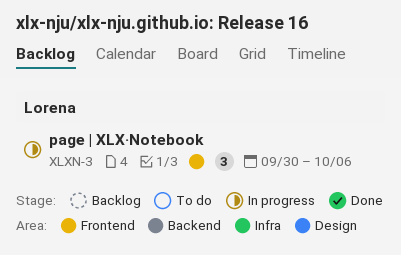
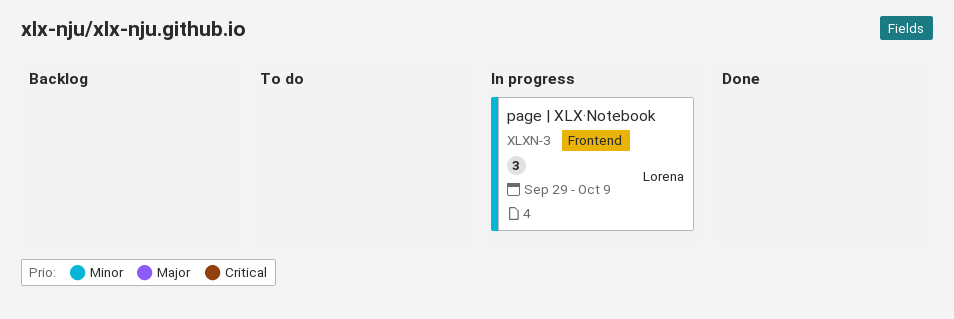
XLXN-3, start: Sep 30 -> Sep 29
XLXN-3, due: Oct 6 -> Oct 9

